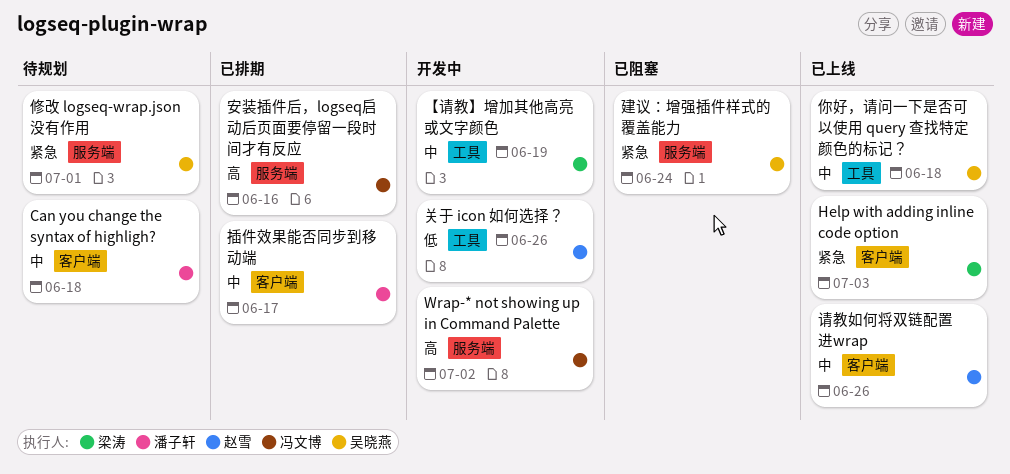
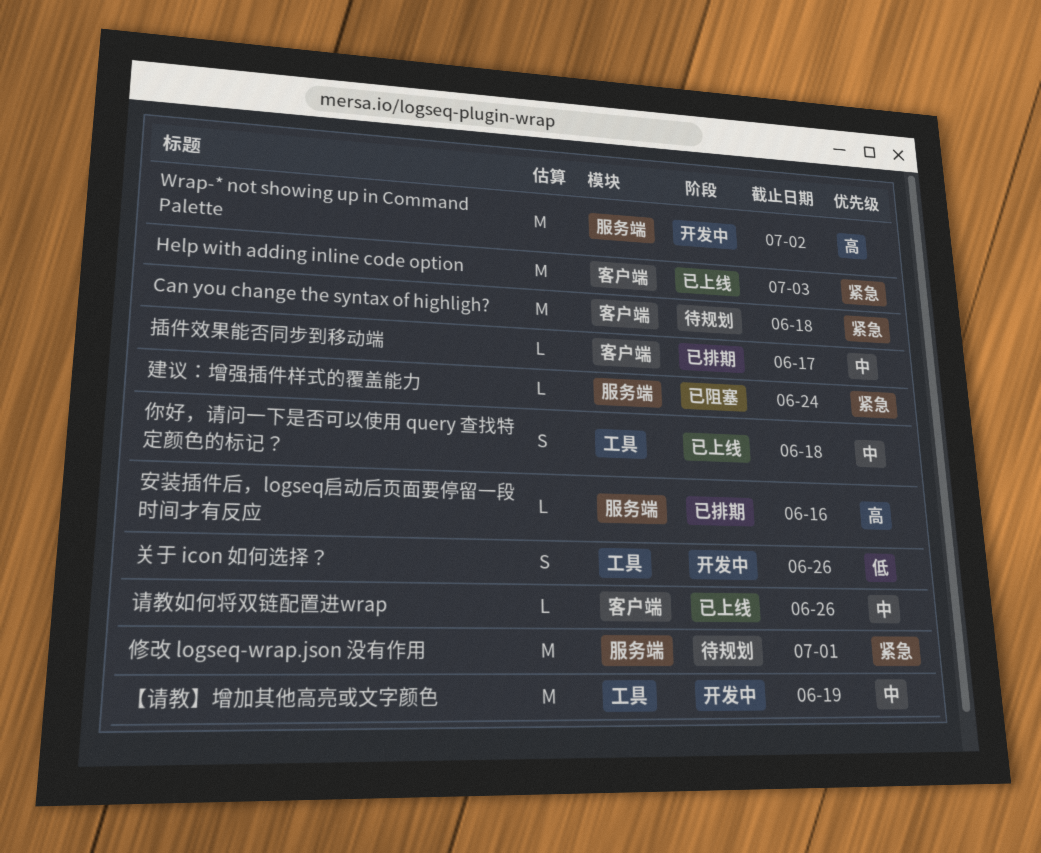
Can you change the syntax of highligh?, priority: 中 -> 紧急

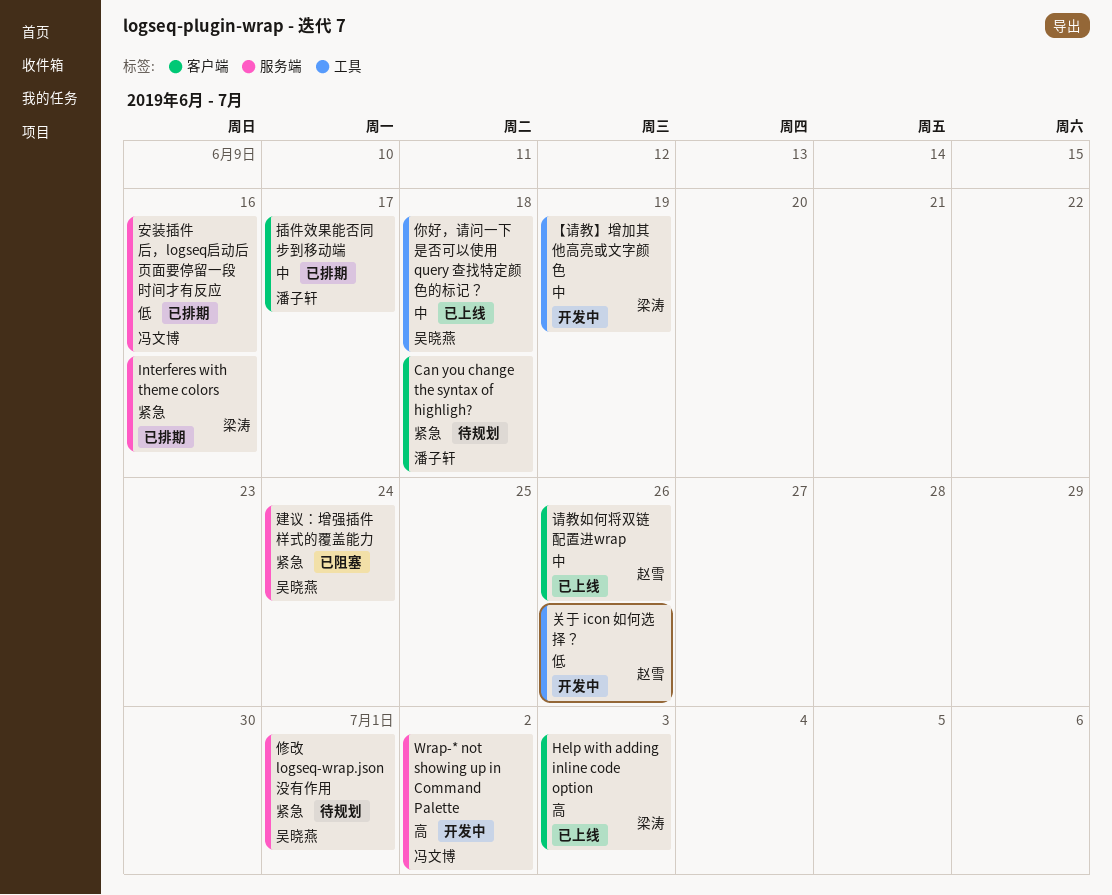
Help with adding inline code option, priority: 紧急 -> 高
Interferes with theme colors: none -> present
安装插件后，logseq启动后页面要停留一段时间才有反应, priority: 高 -> 低

